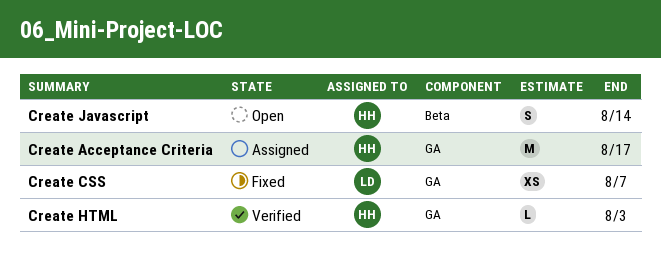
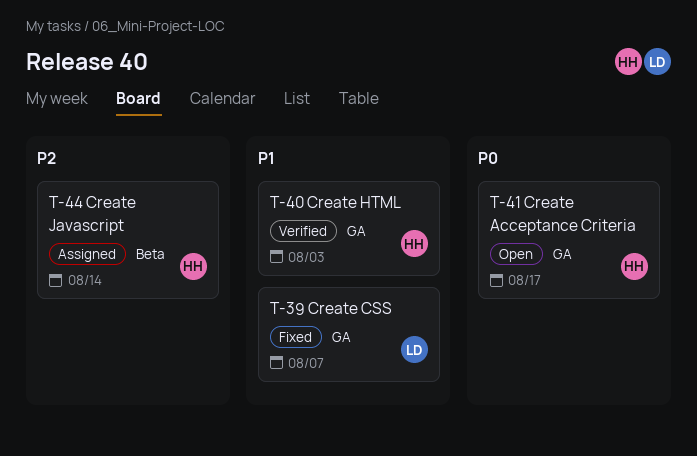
Create Acceptance Criteria, status: Assigned -> Open
Create Javascript, status: Open -> Assigned

